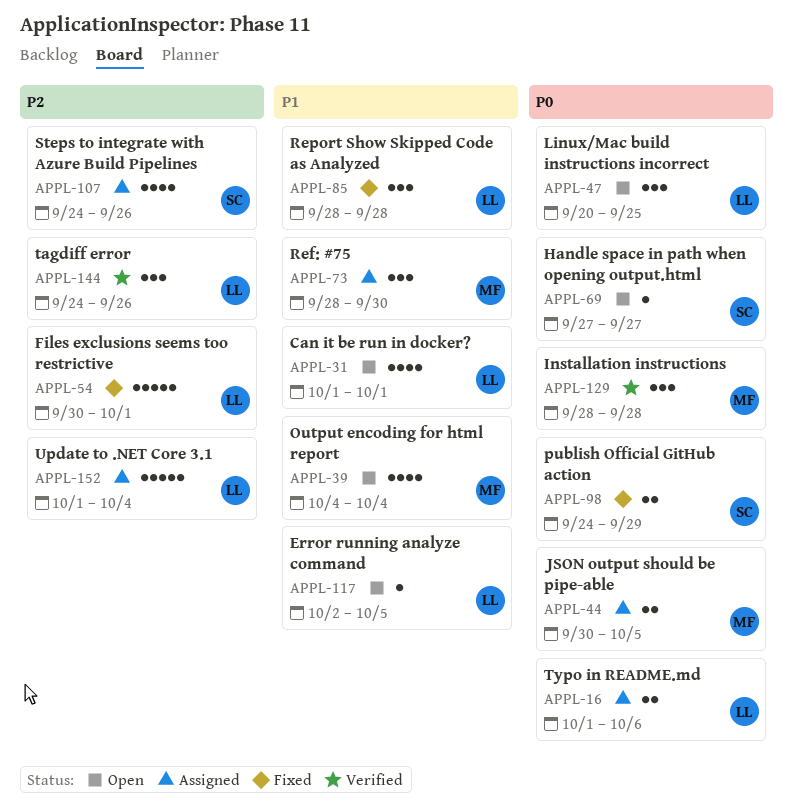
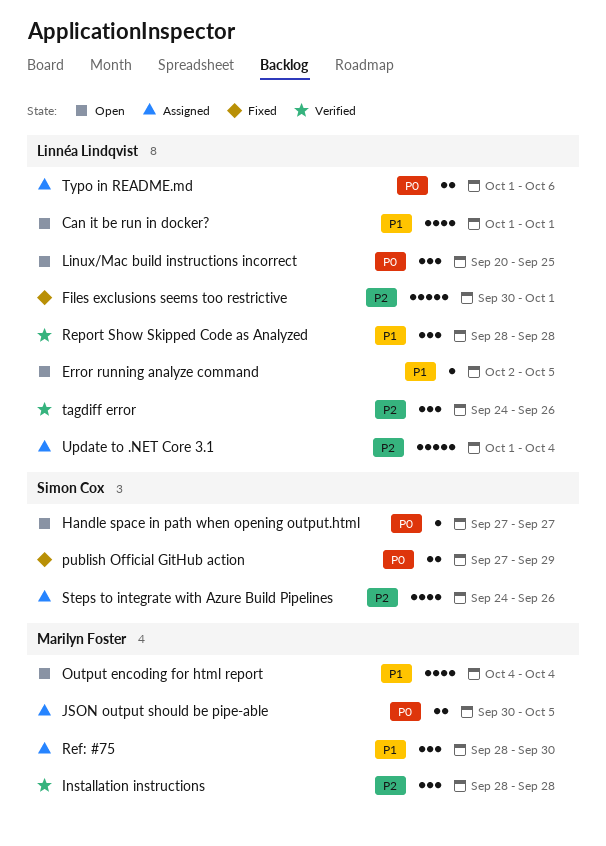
Installation instructions, priority: P0 -> P2
publish Official GitHub action, start: Sep 24 -> Sep 27
Report Show Skipped Code as Analyzed, status: Fixed -> Verified

